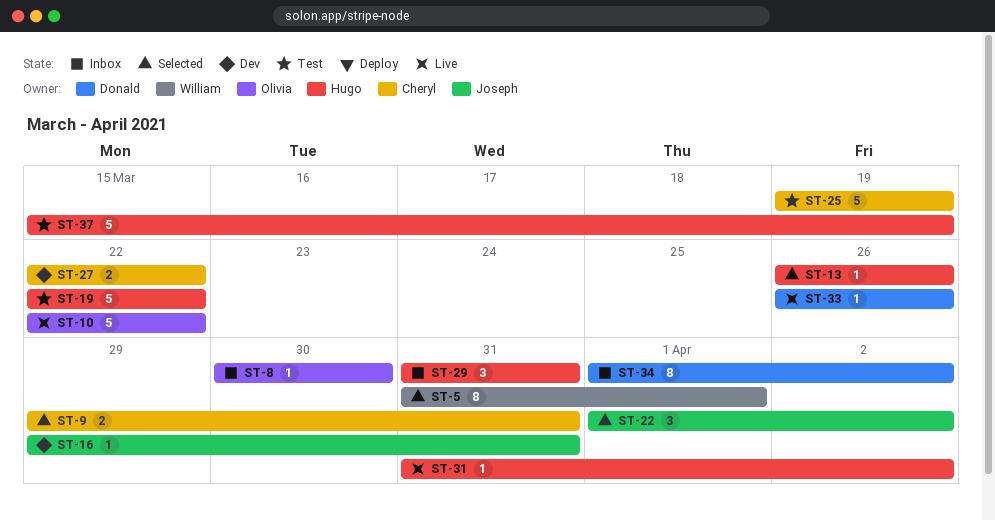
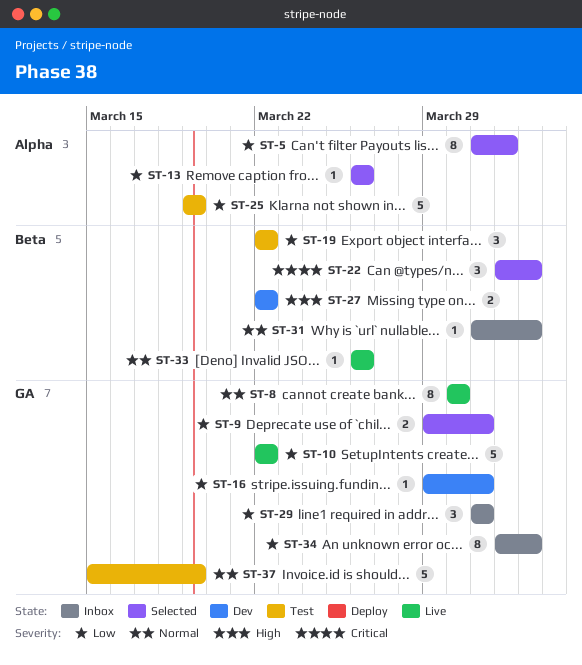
ST-8, status: Inbox -> Live
ST-8, estimate: 1 -> 8
ST-19, estimate: 5 -> 3
ST-31, status: Live -> Inbox

